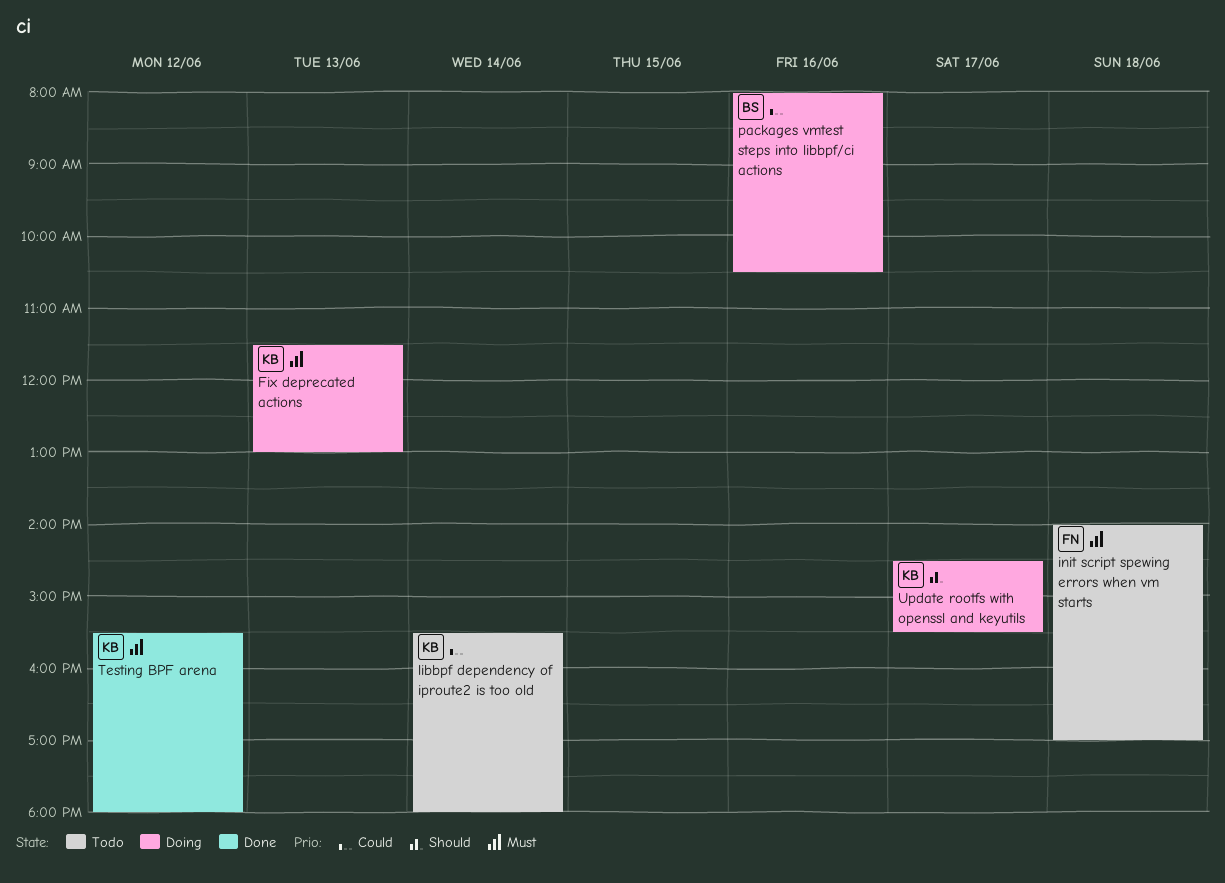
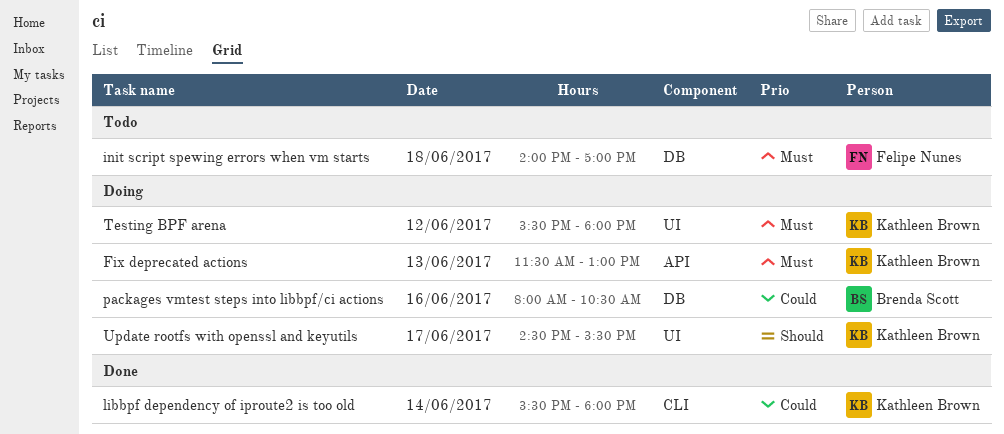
libbpf dependency of iproute2 is too old, status: Todo -> Done
Testing BPF arena, status: Done -> Doing

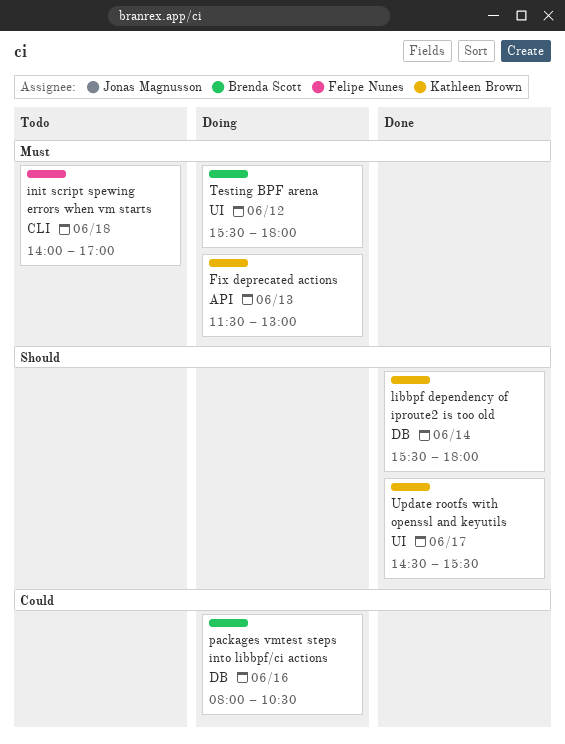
init script spewing errors when vm starts, label: DB -> CLI
libbpf dependency of iproute2 is too old, priority: Could -> Should
libbpf dependency of iproute2 is too old, label: CLI -> DB
Testing BPF arena, owner: Kathleen Brown -> Brenda Scott
Update rootfs with openssl and keyutils, status: Doing -> Done

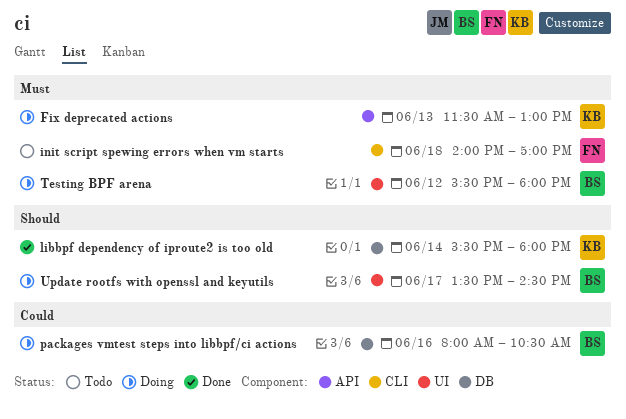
Update rootfs with openssl and keyutils, status: Done -> Doing
Update rootfs with openssl and keyutils, owner: Kathleen Brown -> Brenda Scott
Update rootfs with openssl and keyutils, begins: 14:30 -> 13:30
Update rootfs with openssl and keyutils, ends: 15:30 -> 14:30

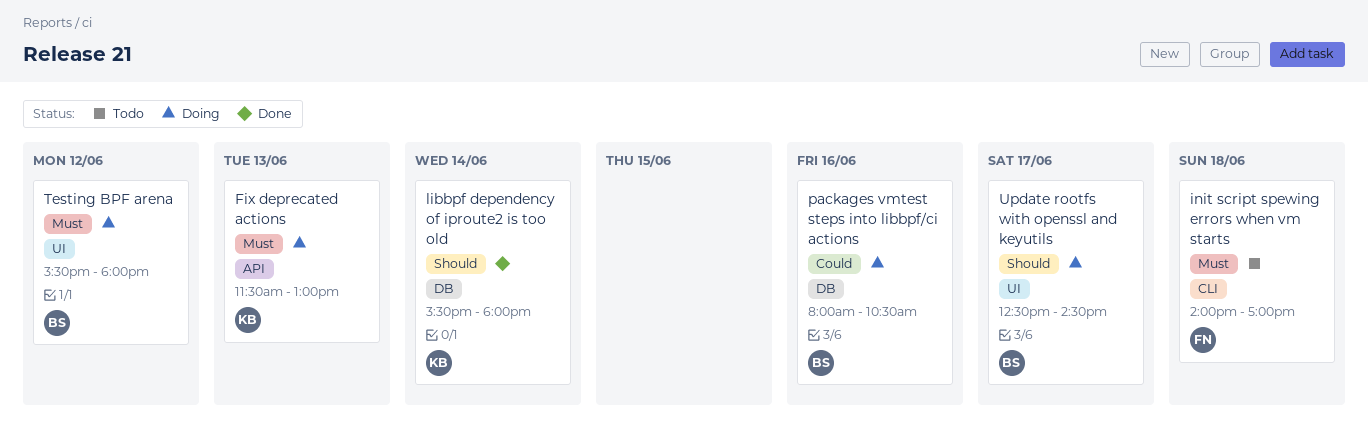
Update rootfs with openssl and keyutils, begins: 13:30 -> 12:30

